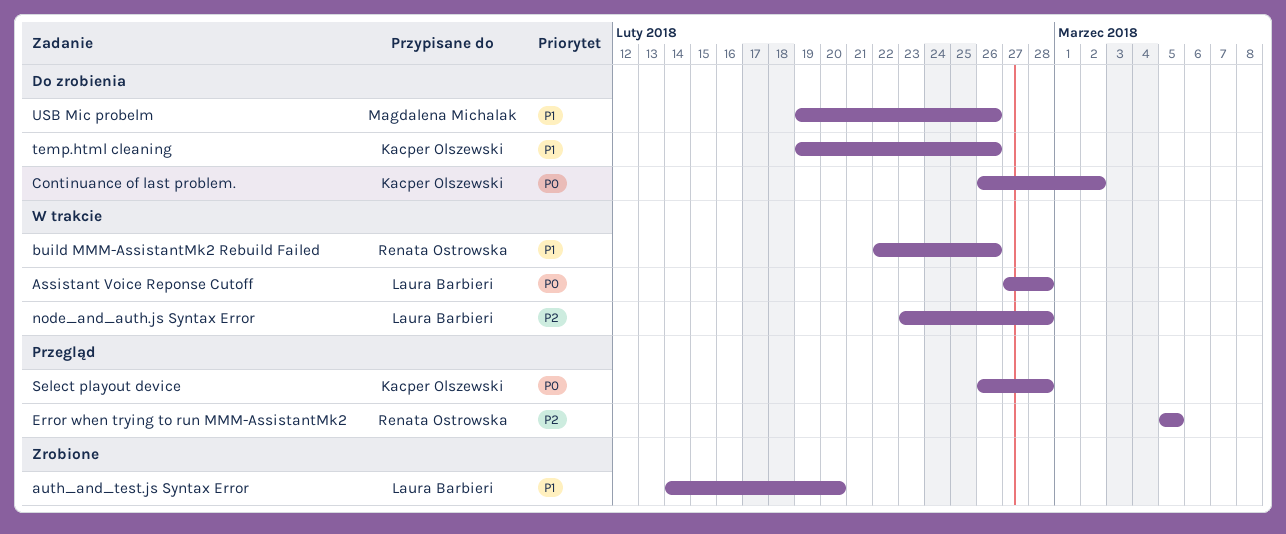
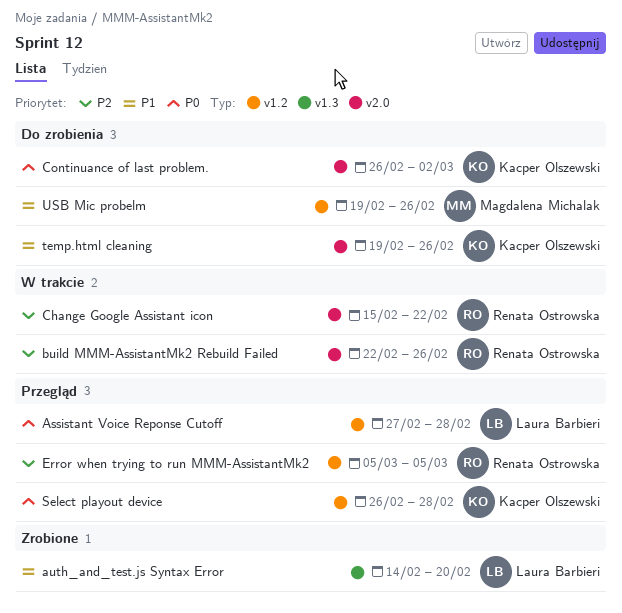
Assistant Voice Reponse Cutoff, status: W trakcie -> Przegląd
build MMM-AssistantMk2 Rebuild Failed, priority: P1 -> P2
Change Google Assistant icon: none -> present
node_and_auth.js Syntax Error: present -> none

